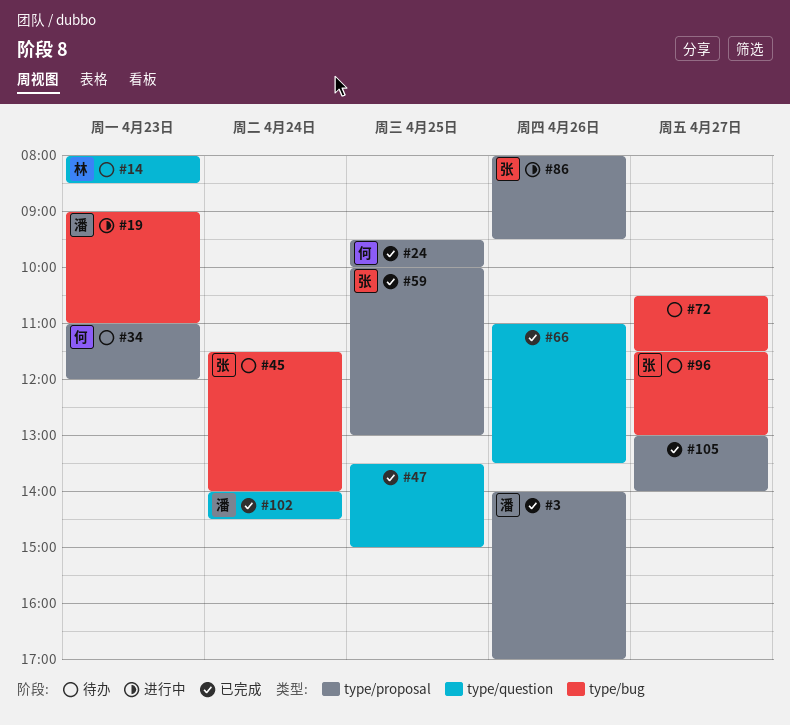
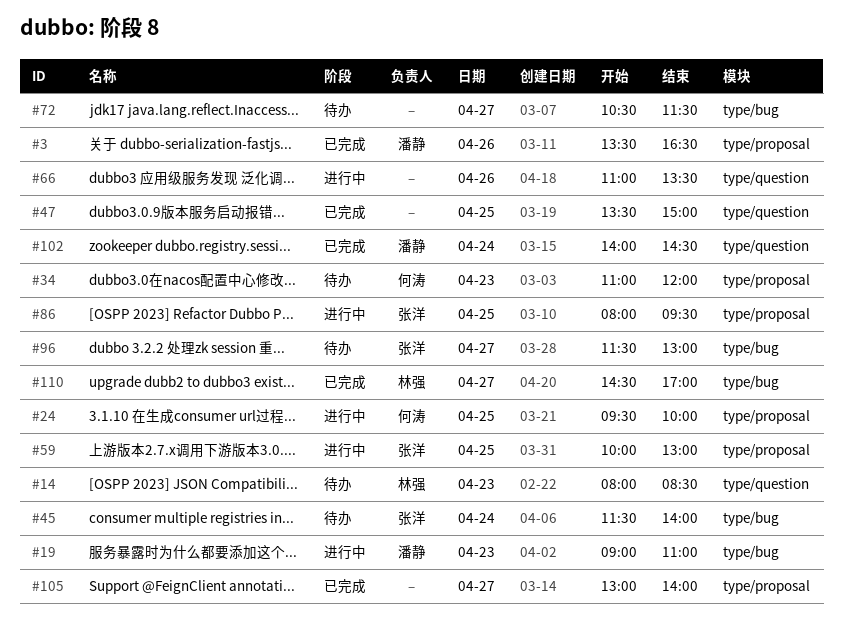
#3, begins: 14:00 -> 13:30
#3, ends: 17:00 -> 16:30
#24, status: 已完成 -> 进行中
#59, status: 已完成 -> 进行中
#66, status: 已完成 -> 进行中
#86, day: Apr 26 -> Apr 25
#110: none -> present

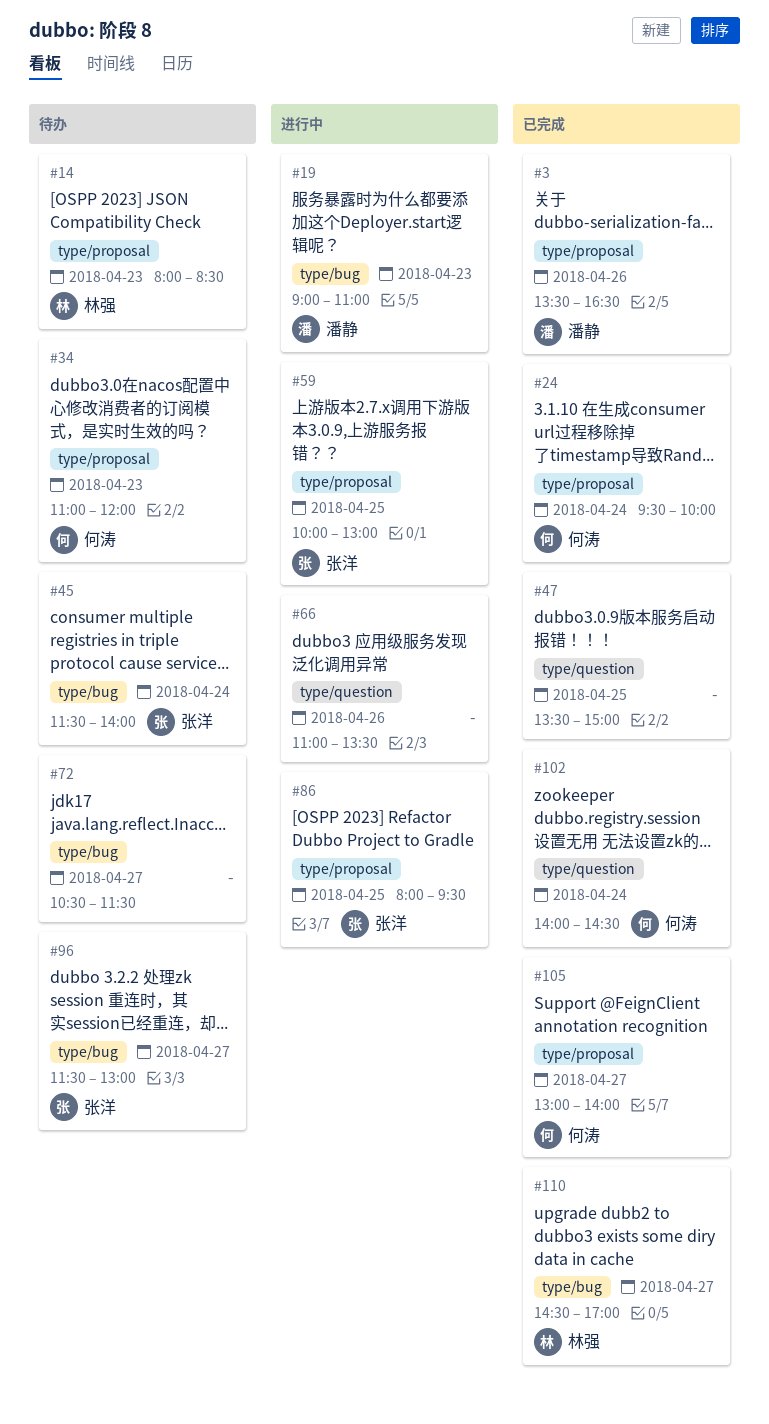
#14, label: type/question -> type/proposal
#24, status: 进行中 -> 已完成
#24, day: Apr 25 -> Apr 24
#102, owner: 潘静 -> 何涛
#105, owner: none -> 何涛

